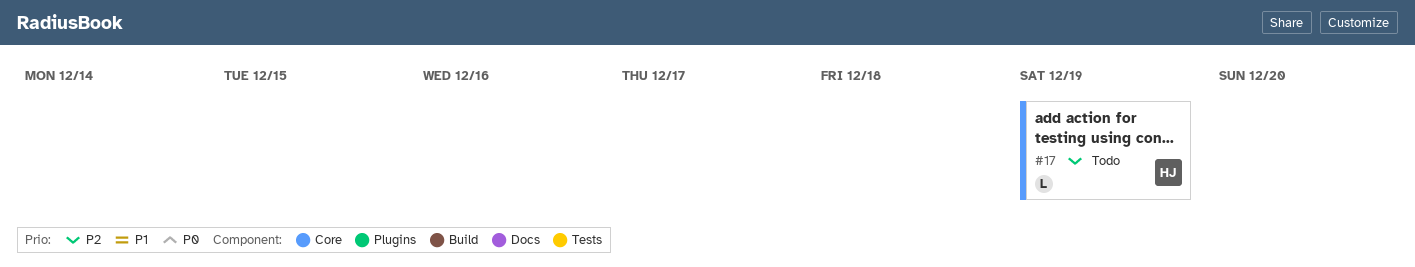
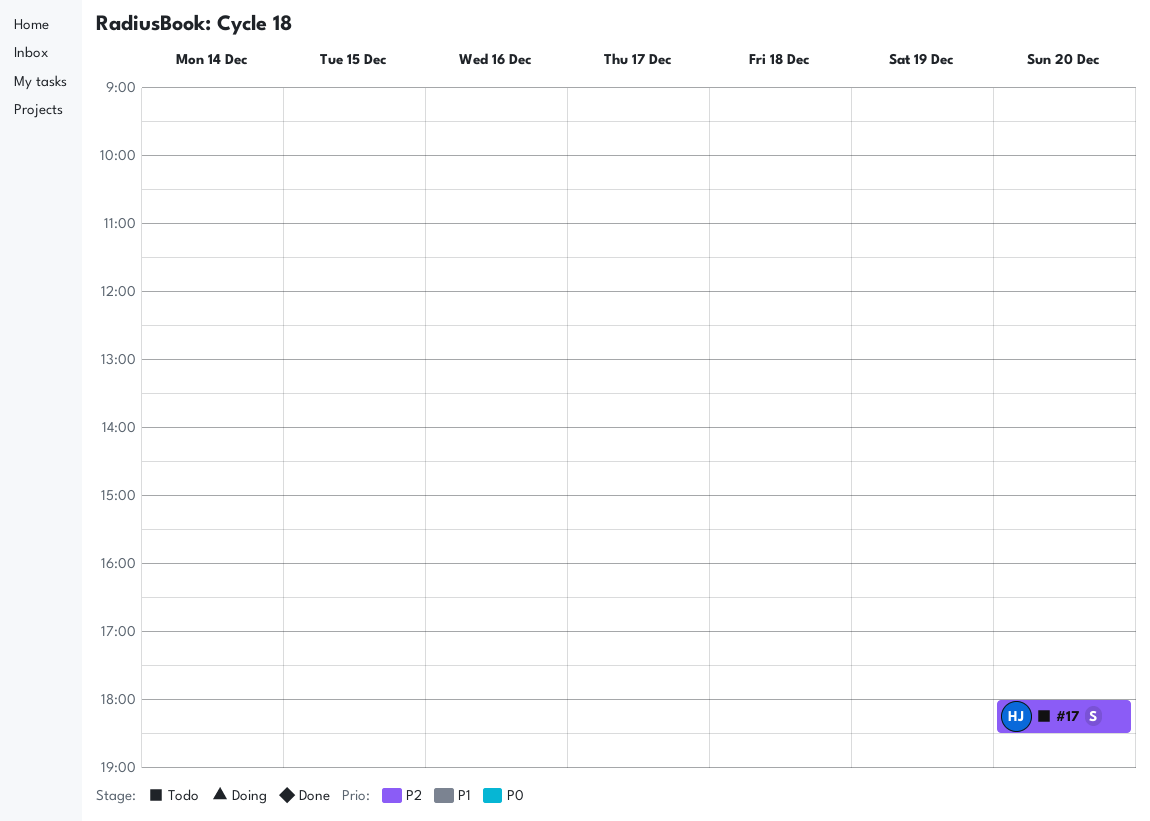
#17, estimate: L -> S
#17, day: Dec 19 -> Dec 20

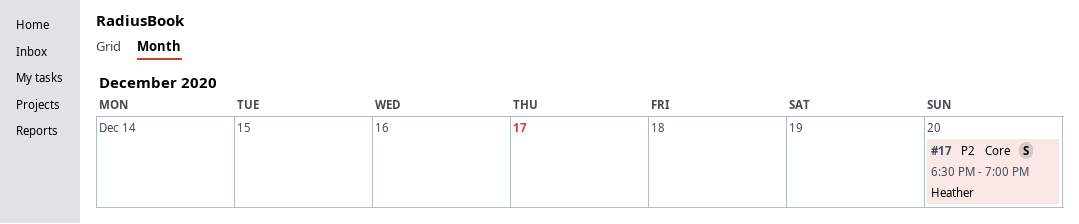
#17, begins: 18:00 -> 18:30
#17, ends: 18:30 -> 19:00

